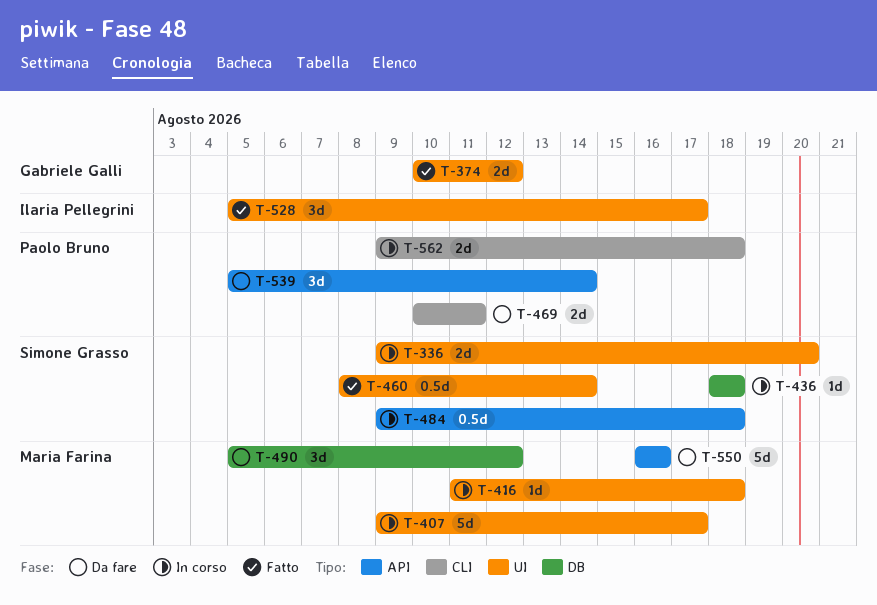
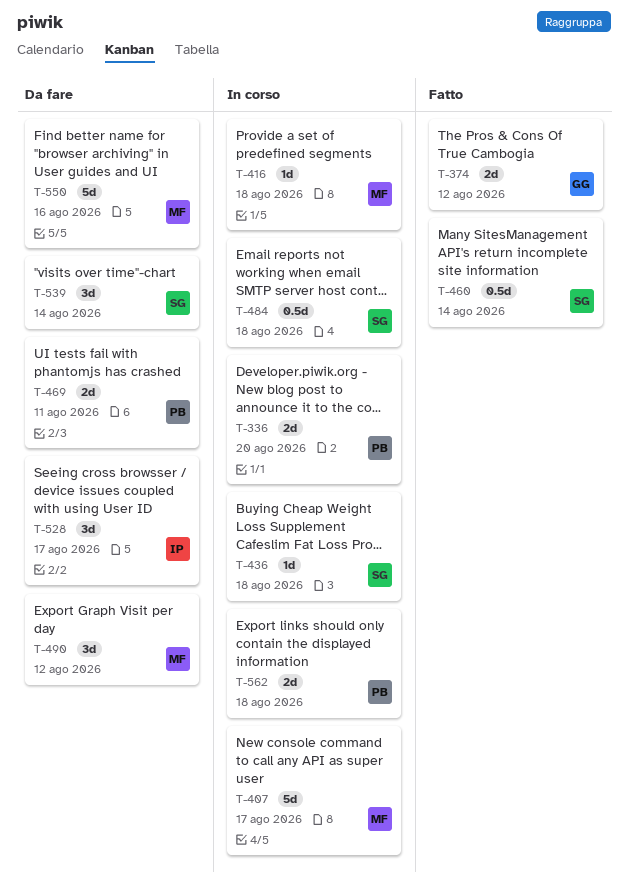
T-336, owner: Simone Grasso -> Paolo Bruno
T-528, status: Fatto -> Da fare
T-539, owner: Paolo Bruno -> Simone Grasso

